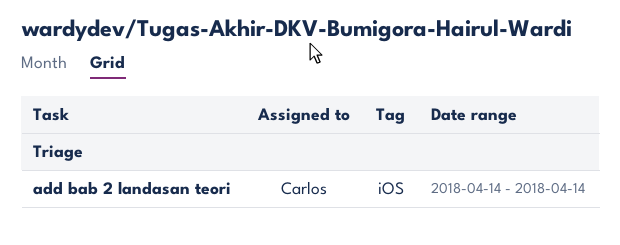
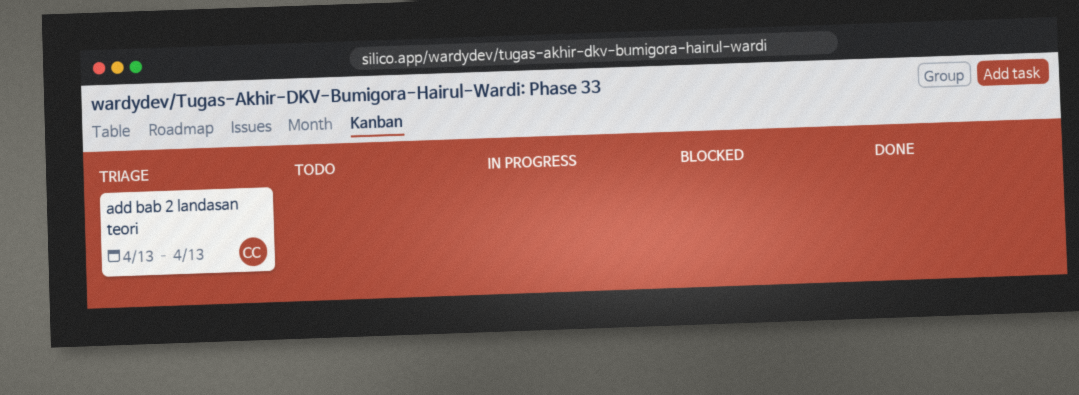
add bab 2 landasan teori, start: Apr 14 -> Apr 13
add bab 2 landasan teori, due: Apr 14 -> Apr 13

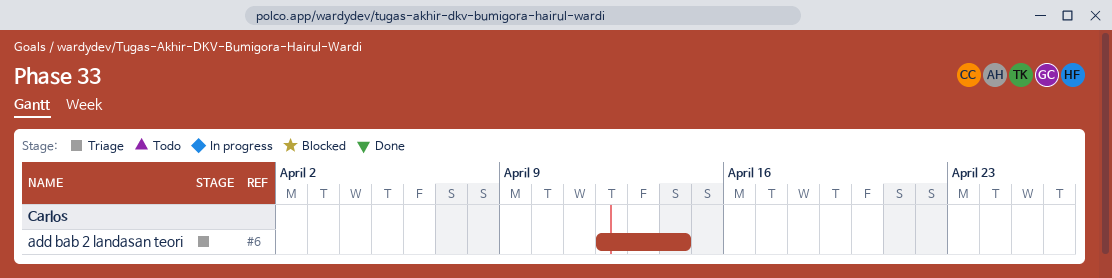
add bab 2 landasan teori, start: Apr 13 -> Apr 12
add bab 2 landasan teori, due: Apr 13 -> Apr 14

